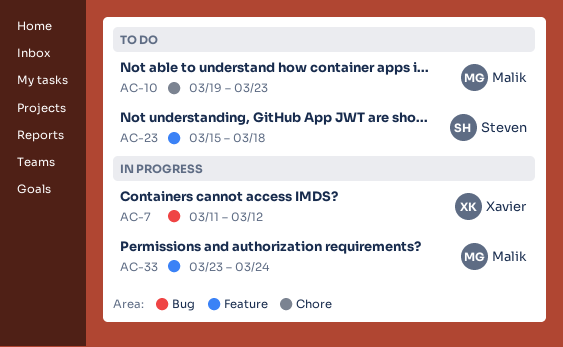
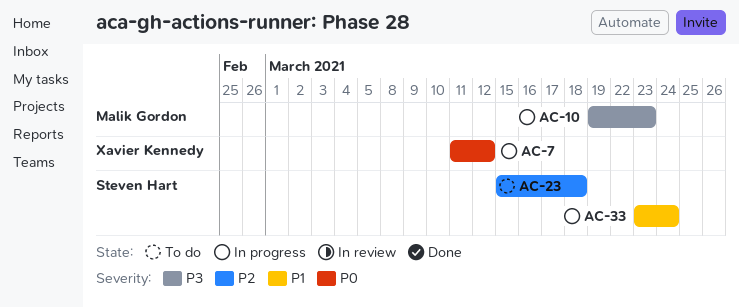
AC-10, status: To do -> In progress
AC-33, owner: Malik Gordon -> Steven Hart

